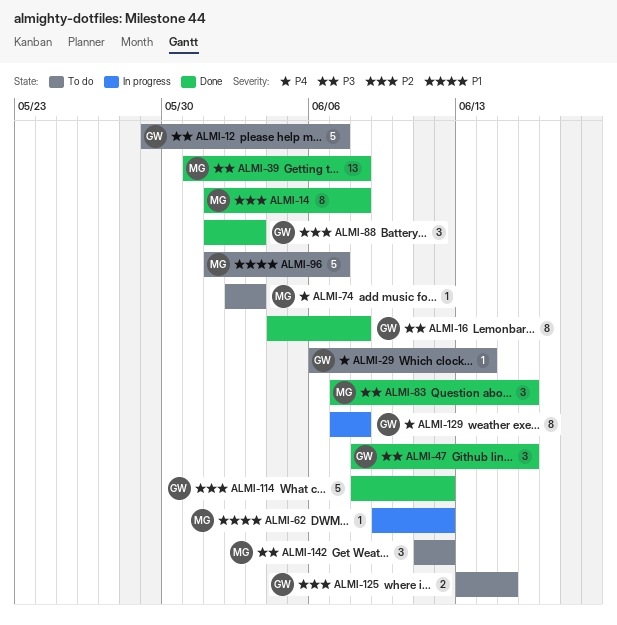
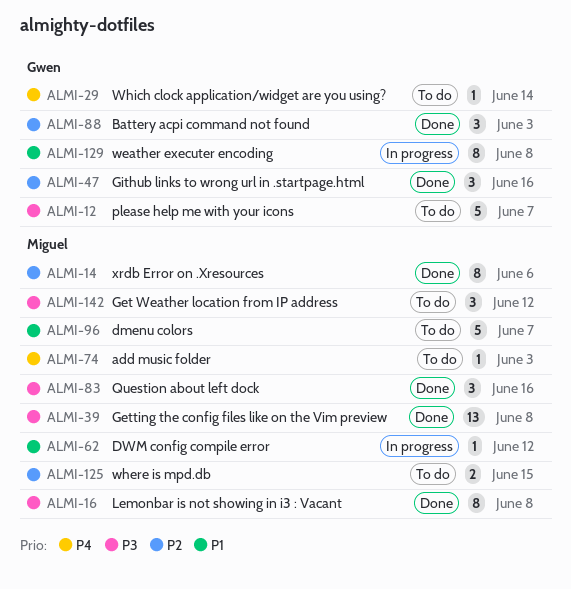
ALMI-14, due: Jun 8 -> Jun 6
ALMI-16, owner: Gwen -> Miguel
ALMI-47, priority: P3 -> P2
ALMI-114: present -> none
ALMI-125, owner: Gwen -> Miguel
ALMI-129, priority: P4 -> P1

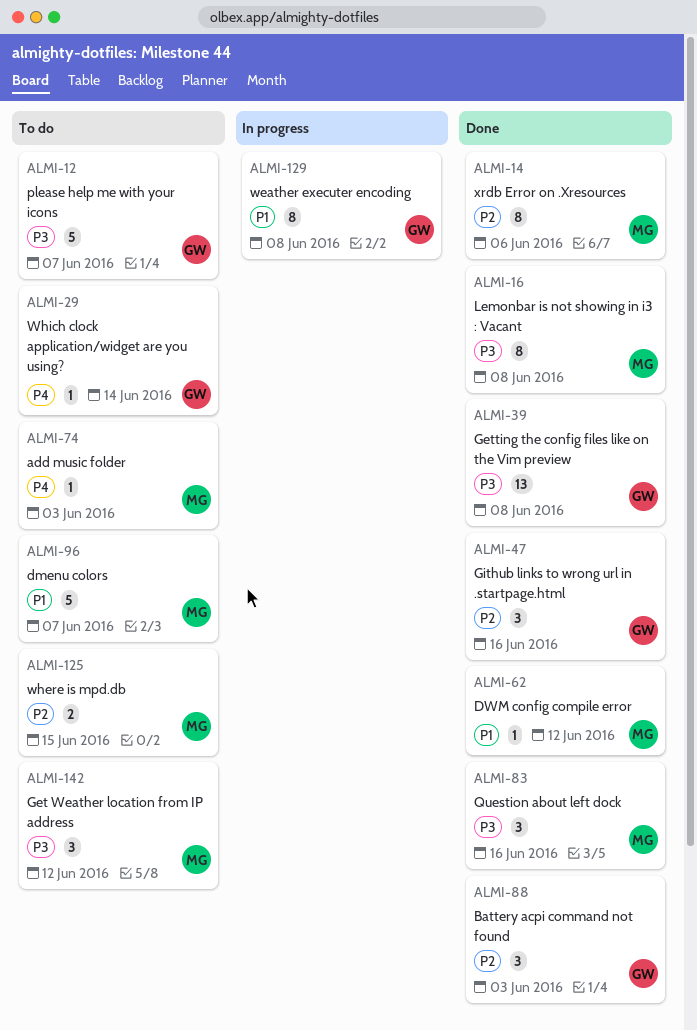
ALMI-39, owner: Miguel -> Gwen
ALMI-62, status: In progress -> Done

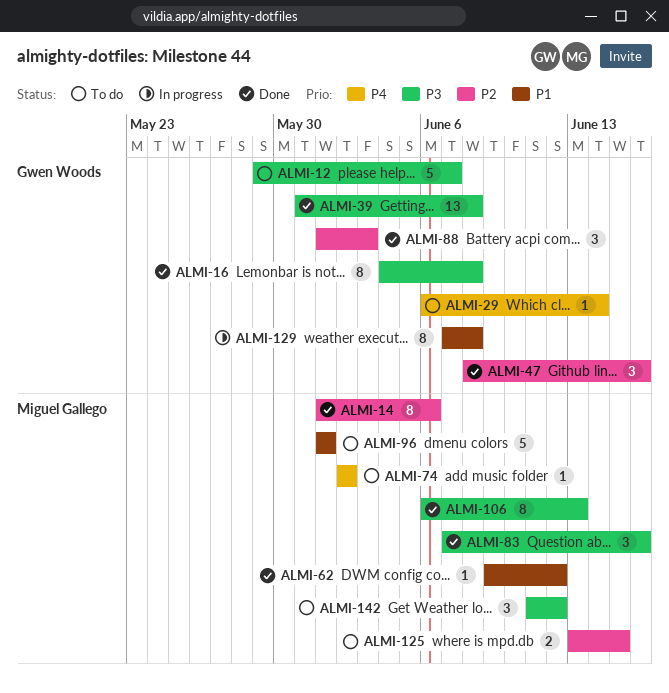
ALMI-16, owner: Miguel Gallego -> Gwen Woods
ALMI-74, due: Jun 3 -> Jun 2
ALMI-96, due: Jun 7 -> Jun 1
ALMI-106: none -> present

